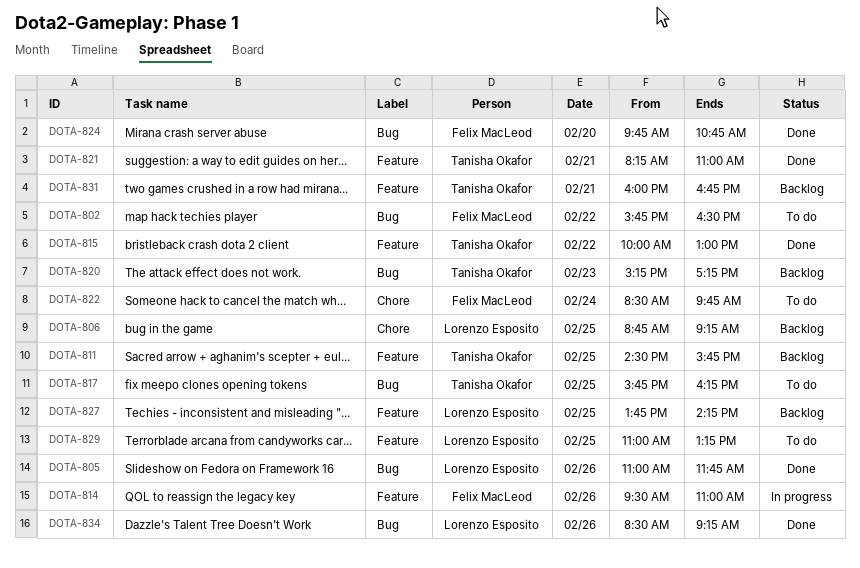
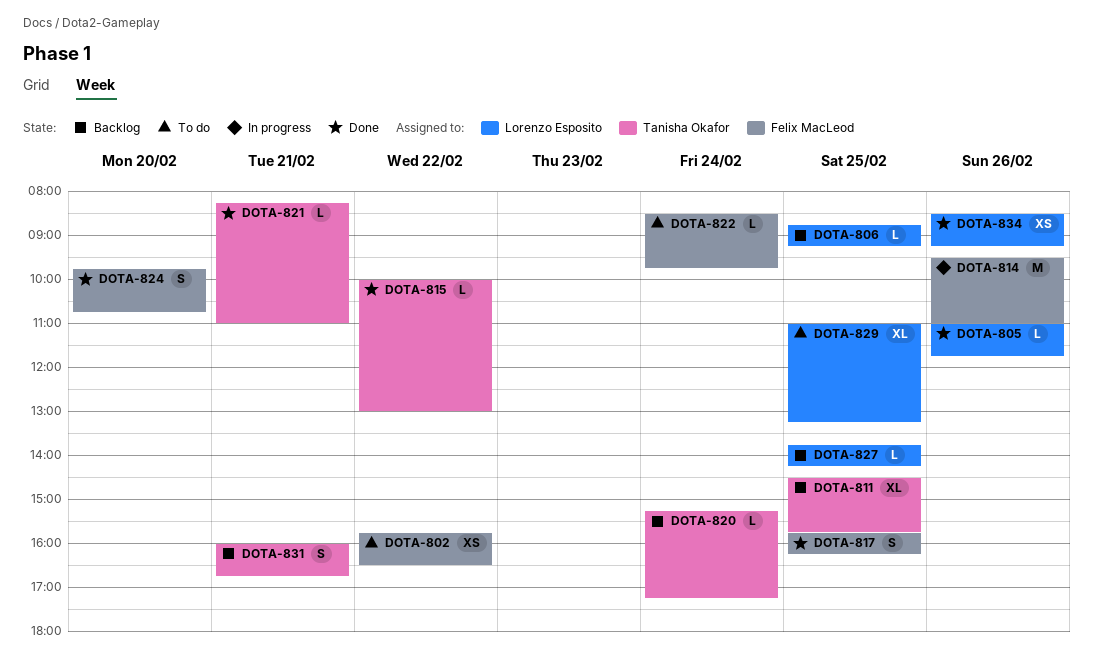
DOTA-817, status: To do -> Done
DOTA-817, owner: Tanisha Okafor -> Felix MacLeod
DOTA-820, day: Feb 23 -> Feb 24

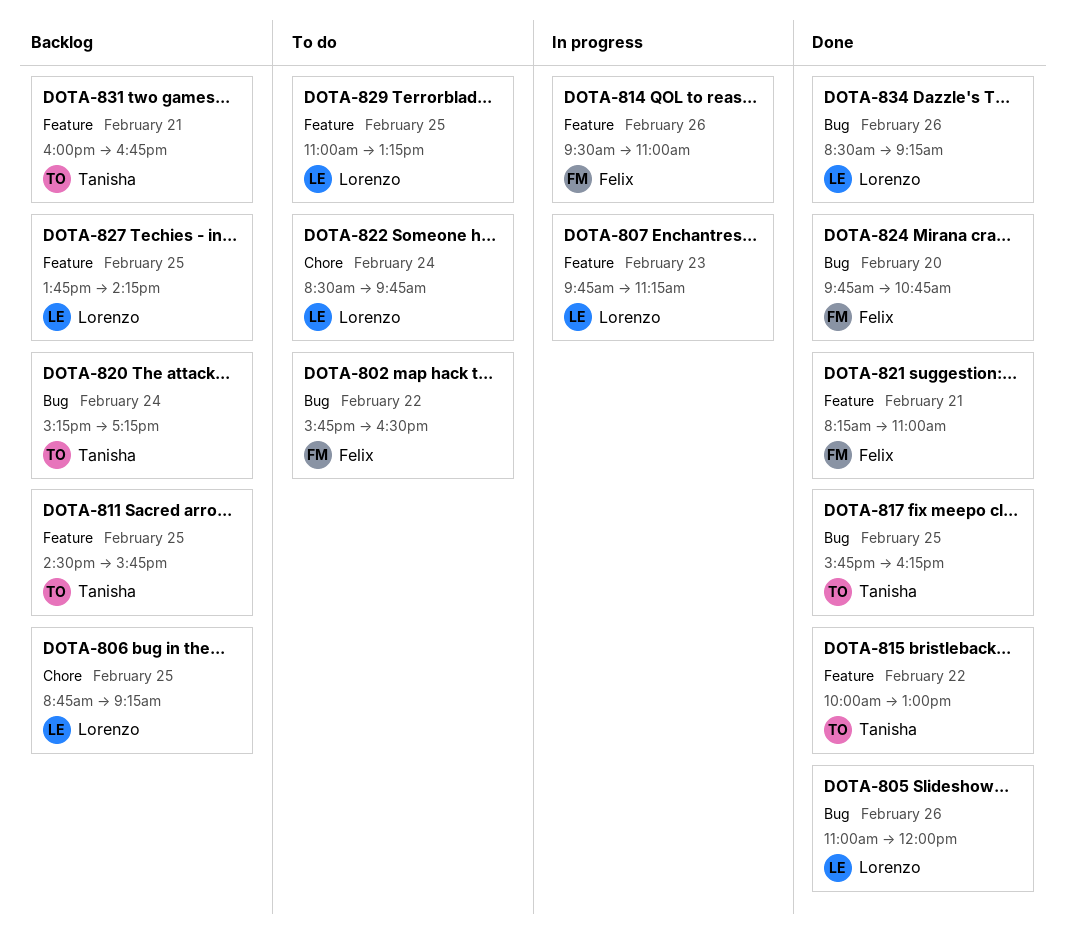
DOTA-805, ends: 11:45 -> 12:00
DOTA-807: none -> present
DOTA-817, owner: Felix MacLeod -> Tanisha Okafor
DOTA-821, owner: Tanisha Okafor -> Felix MacLeod
DOTA-822, owner: Felix MacLeod -> Lorenzo Esposito

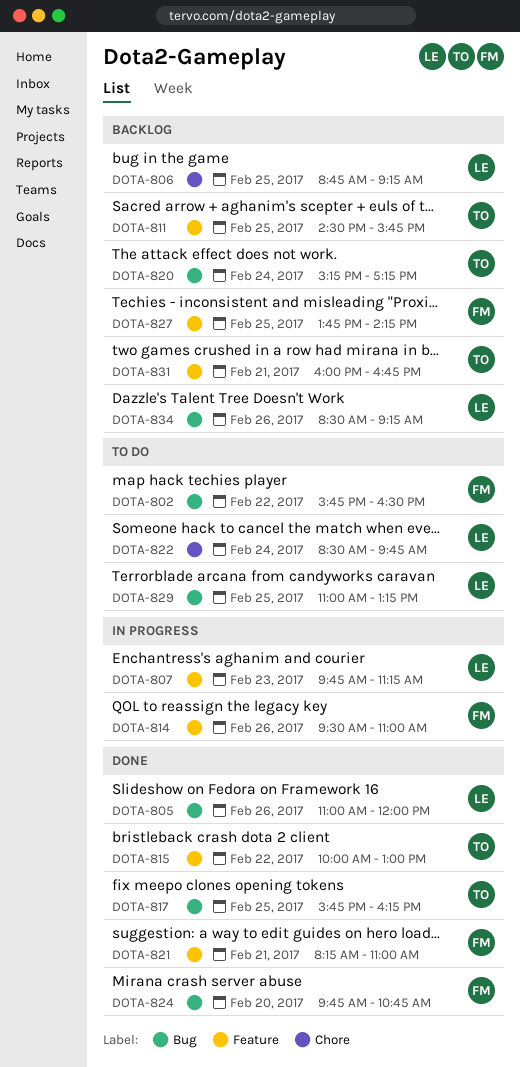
DOTA-827, owner: Lorenzo -> Felix
DOTA-829, label: Feature -> Bug
DOTA-834, status: Done -> Backlog

